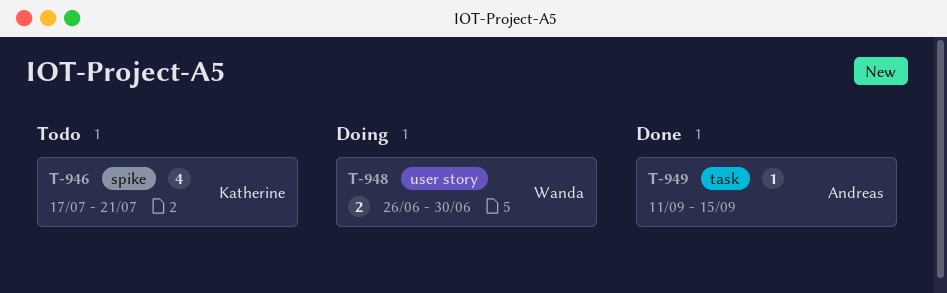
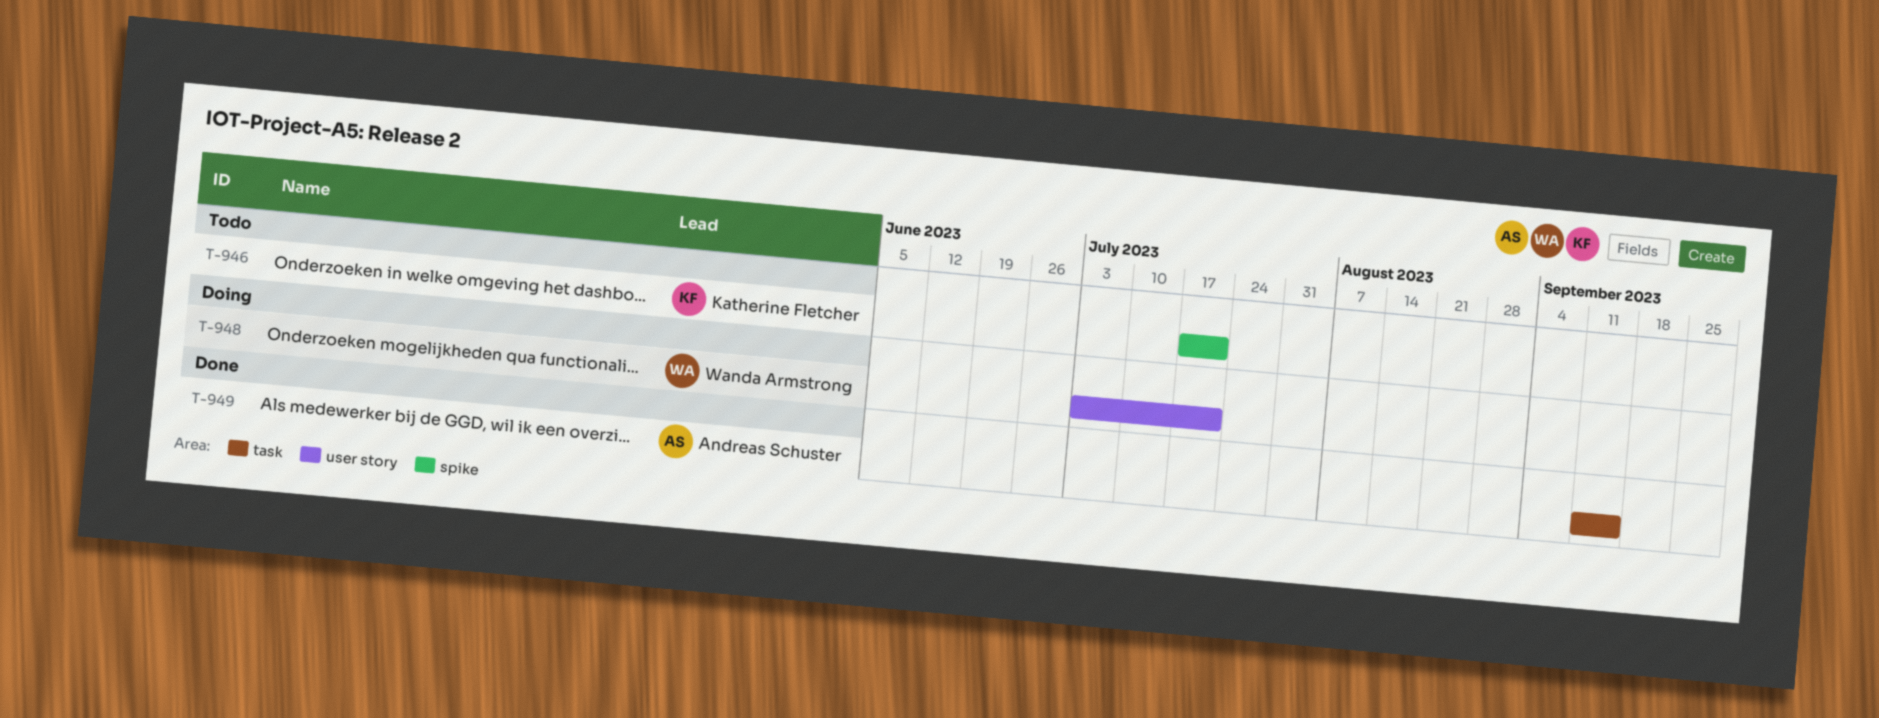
T-948, start: Jun 26 -> Jul 3
T-948, due: Jun 30 -> Jul 21

